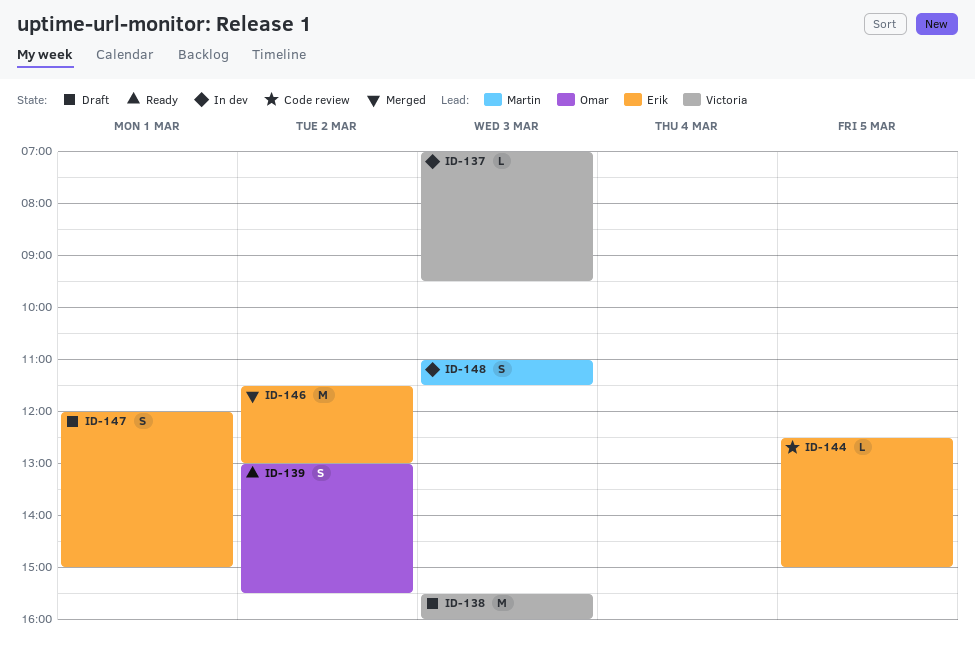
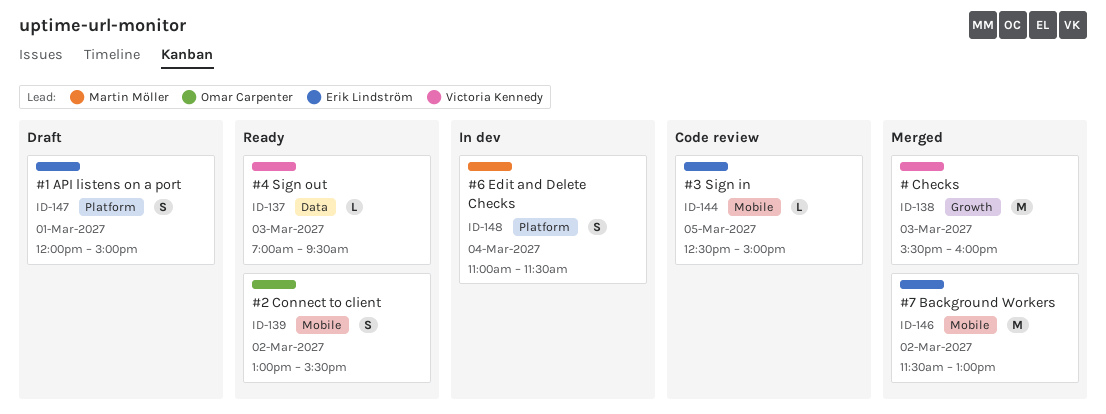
ID-137, status: In dev -> Ready
ID-138, status: Draft -> Merged
ID-148, day: Mar 3 -> Mar 4

